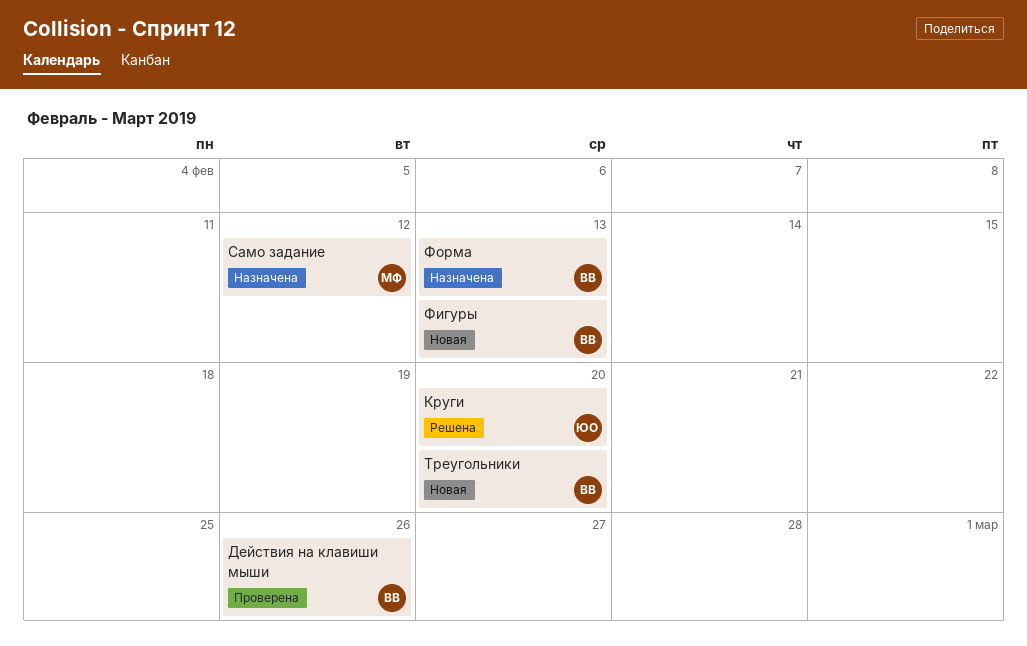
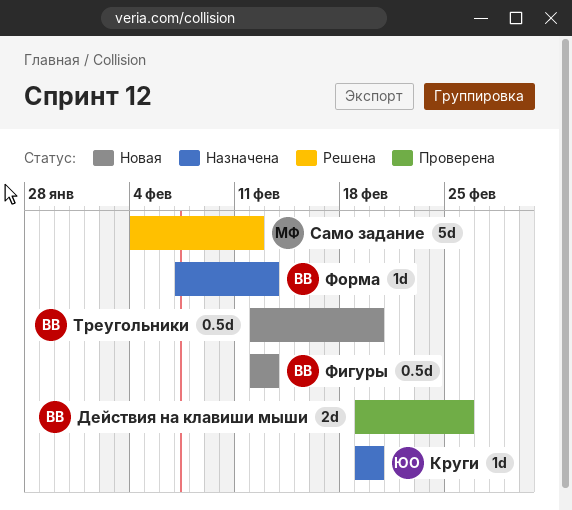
Круги, status: Решена -> Назначена
Само задание, status: Назначена -> Решена

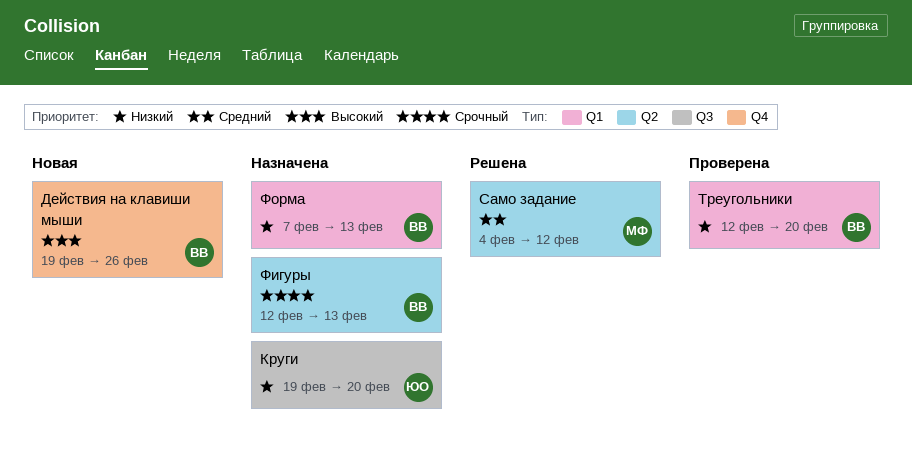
Действия на клавиши мыши, status: Проверена -> Новая
Треугольники, status: Новая -> Проверена
Фигуры, status: Новая -> Назначена

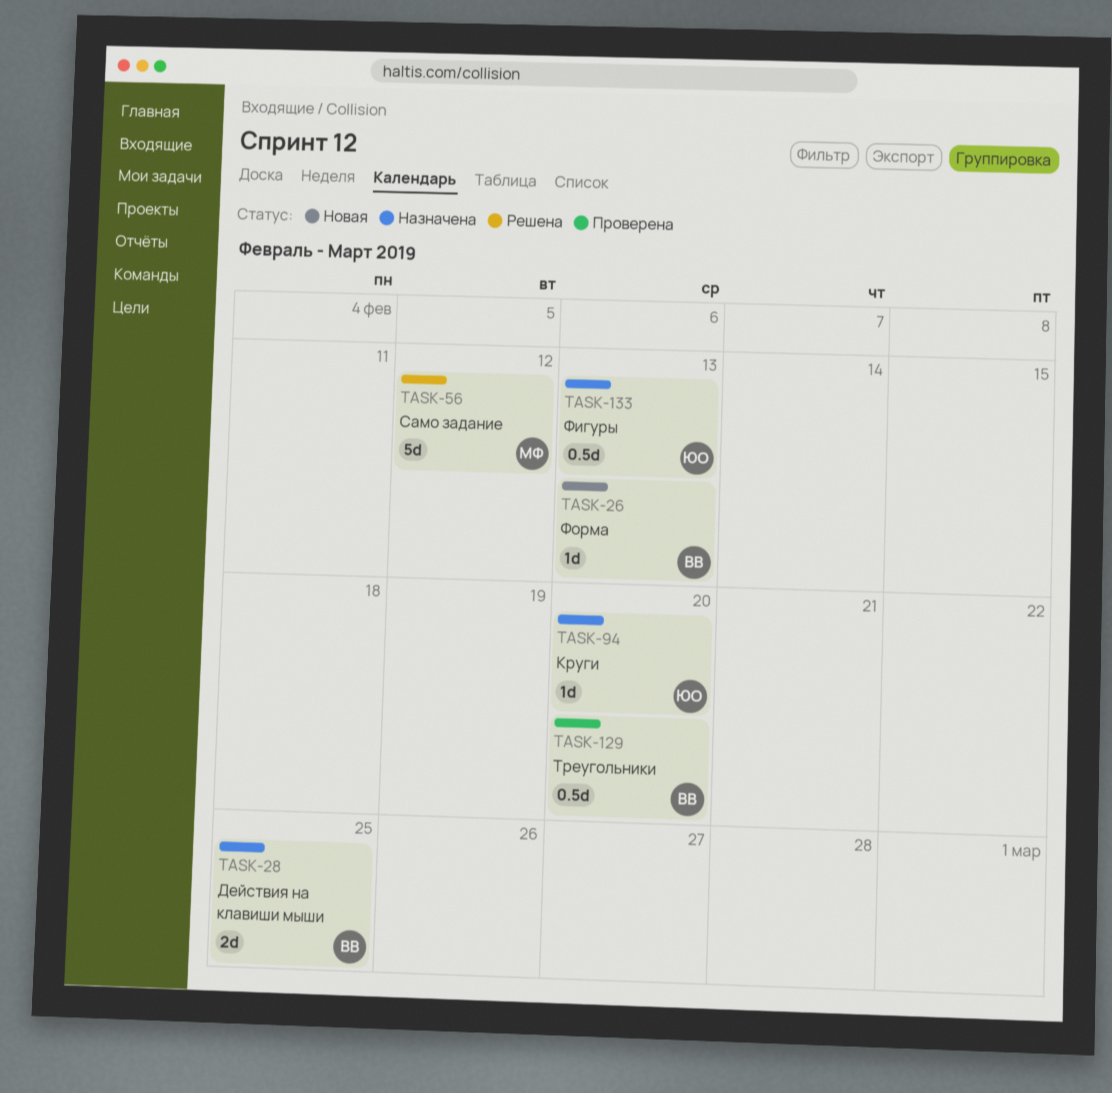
Действия на клавиши мыши, status: Новая -> Назначена
Действия на клавиши мыши, due: Feb 26 -> Feb 25
Фигуры, owner: ВВ -> ЮО
Форма, status: Назначена -> Новая

